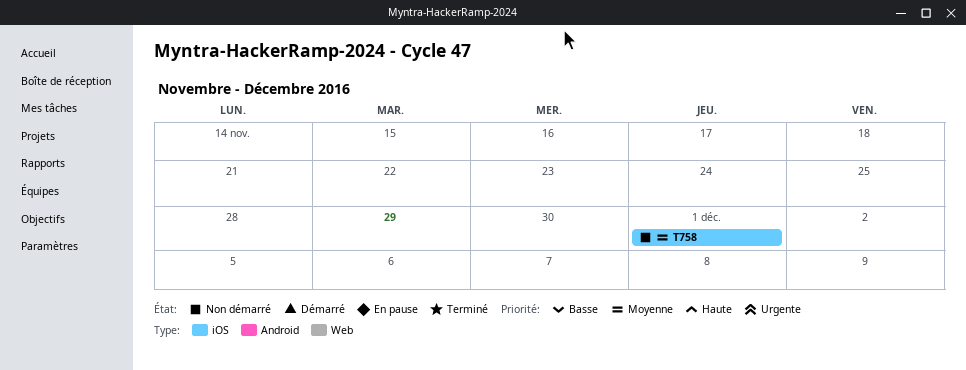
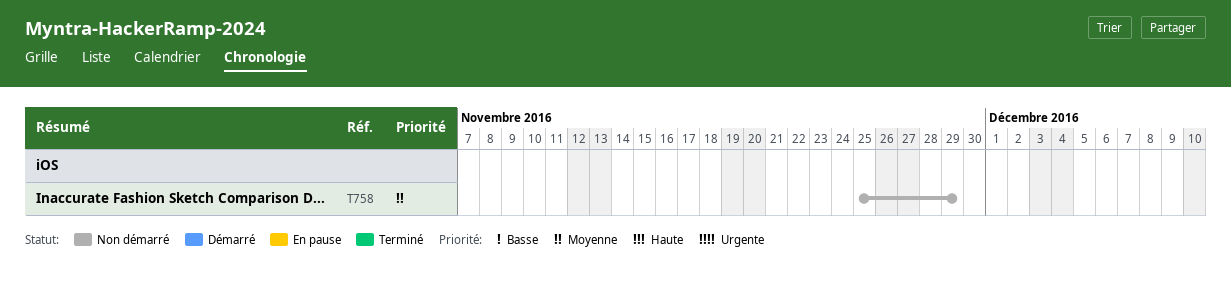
T758, start: Dec 1 -> Nov 25
T758, due: Dec 1 -> Nov 29

